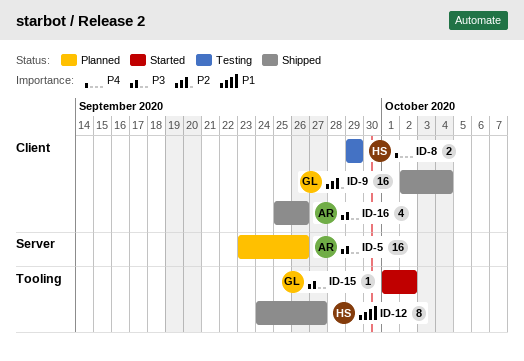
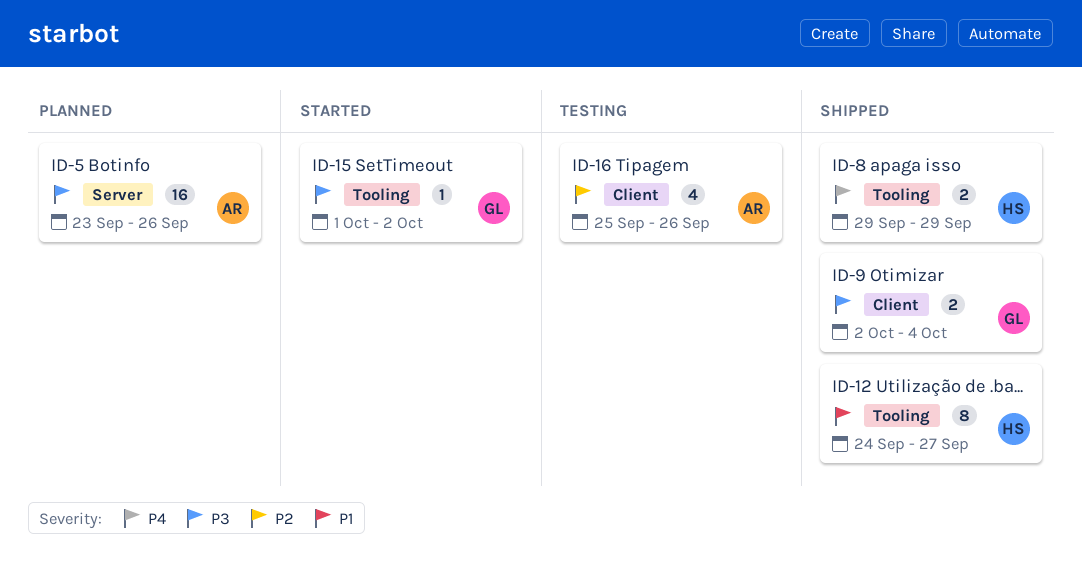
ID-8, status: Testing -> Shipped
ID-8, label: Client -> Tooling
ID-9, priority: P2 -> P3
ID-9, estimate: 16 -> 2
ID-16, status: Shipped -> Testing
ID-16, priority: P3 -> P2

